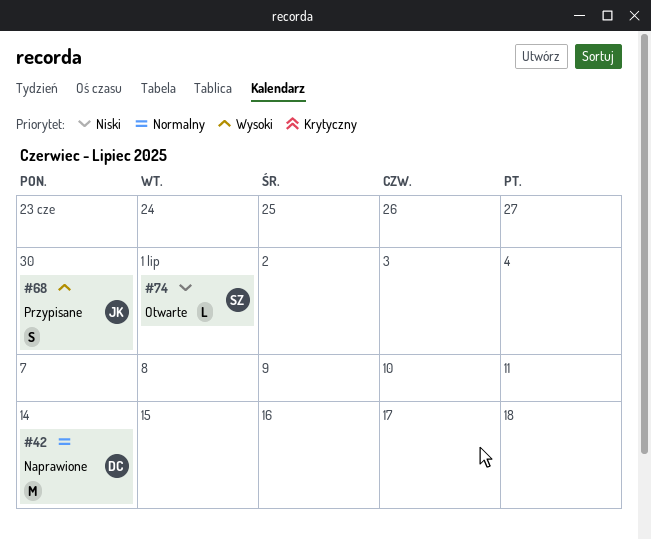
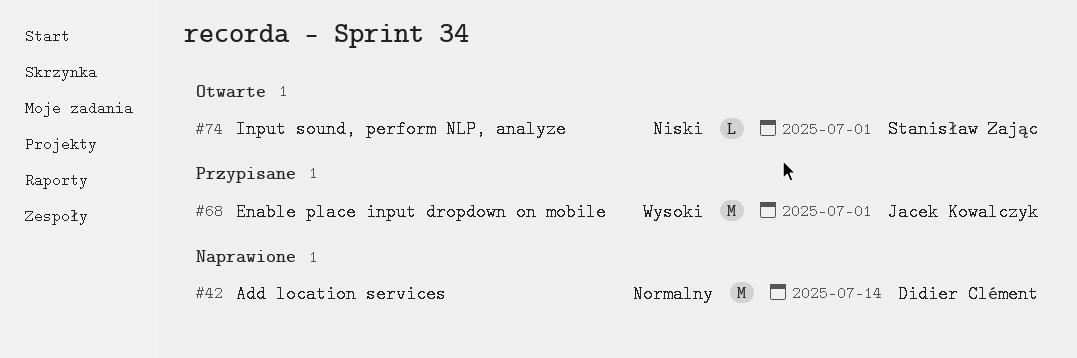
#68, estimate: S -> M
#68, due: Jun 30 -> Jul 1

